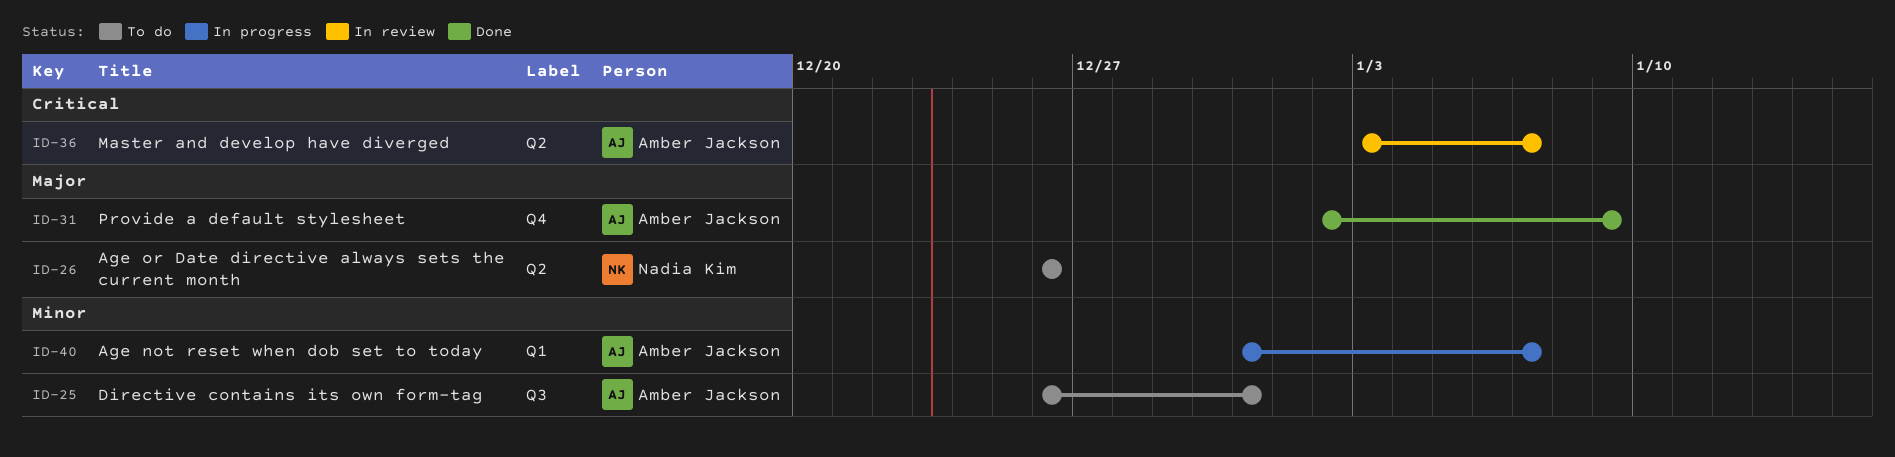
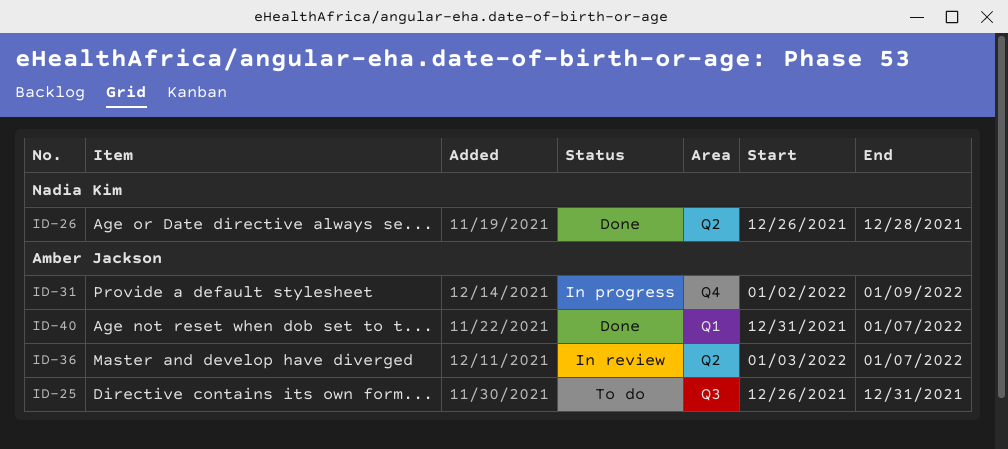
ID-26, status: To do -> Done
ID-26, due: Dec 26 -> Dec 28
ID-31, status: Done -> In progress
ID-40, status: In progress -> Done

